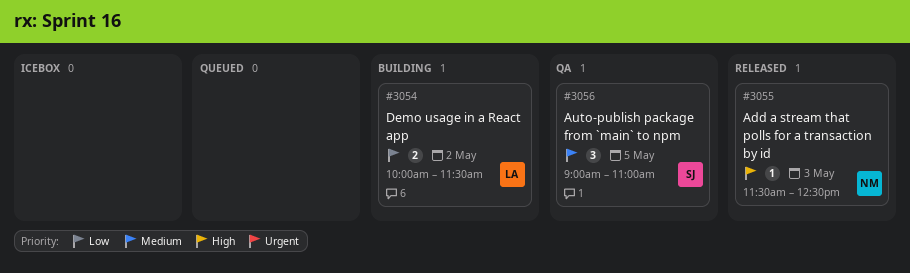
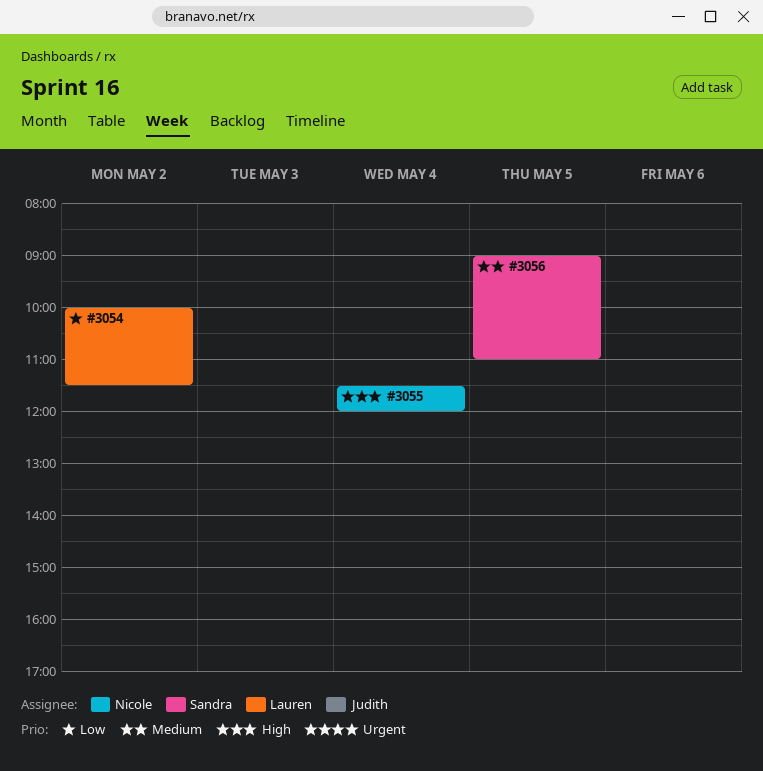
#3055, day: May 3 -> May 4
#3055, ends: 12:30 -> 12:00

